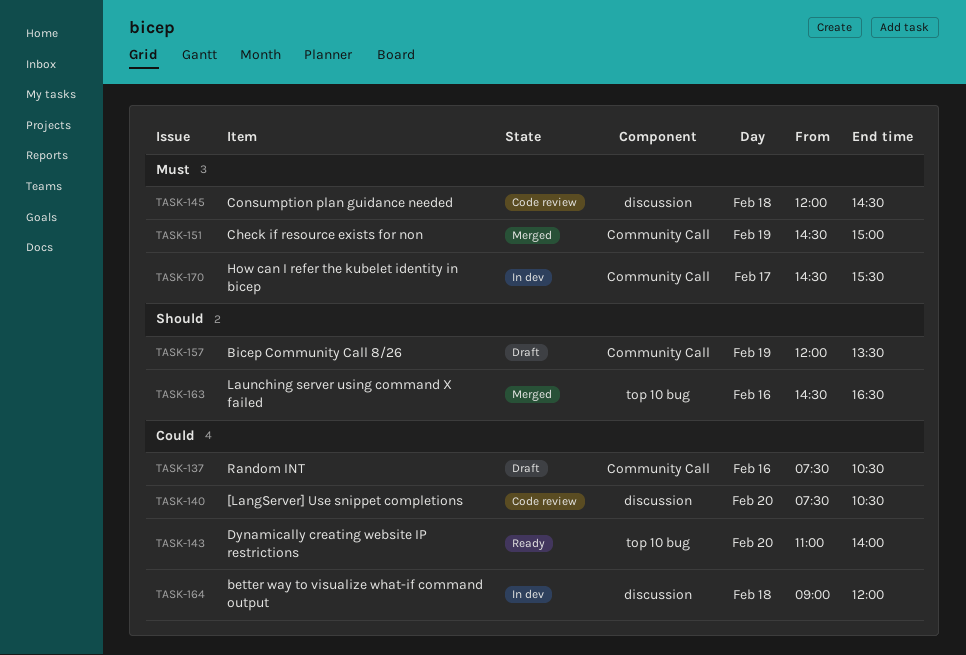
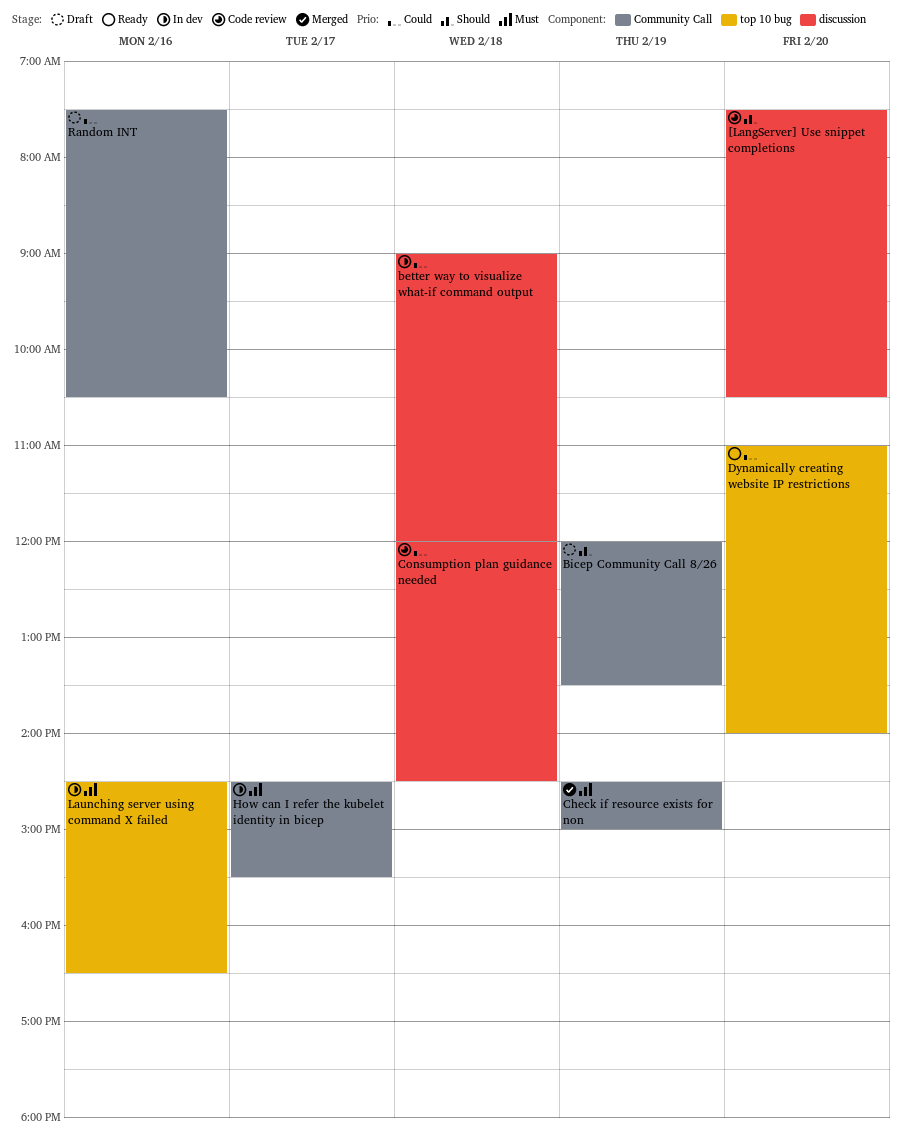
[LangServer] Use snippet completions, priority: Could -> Should
Consumption plan guidance needed, priority: Must -> Could
Launching server using command X failed, status: Merged -> In dev
Launching server using command X failed, priority: Should -> Must

